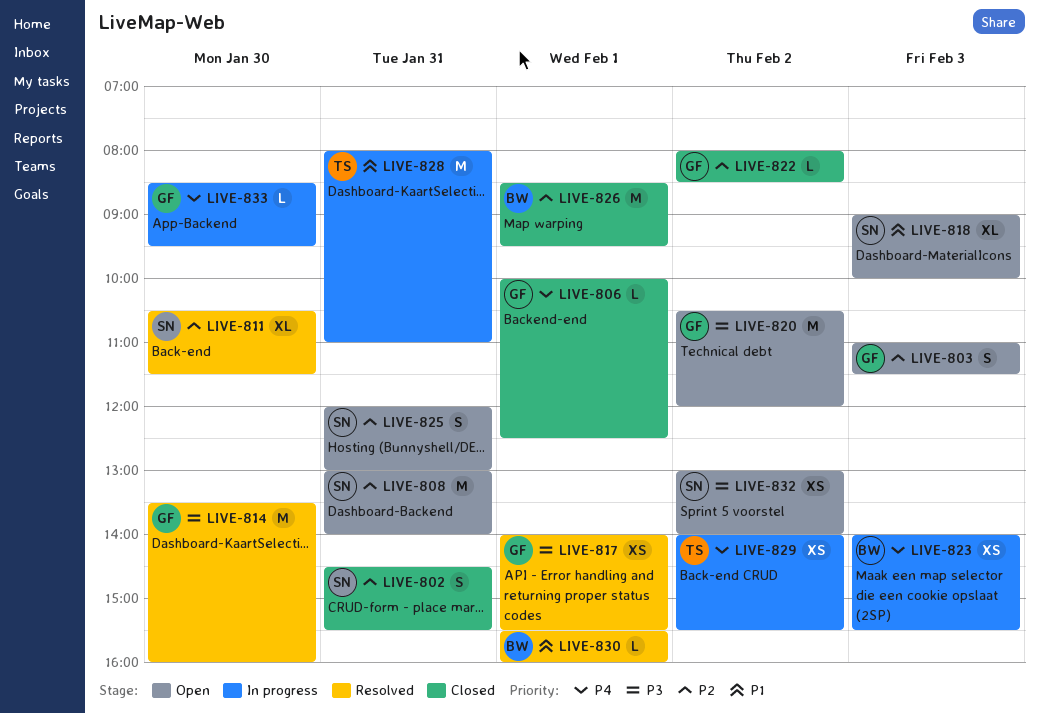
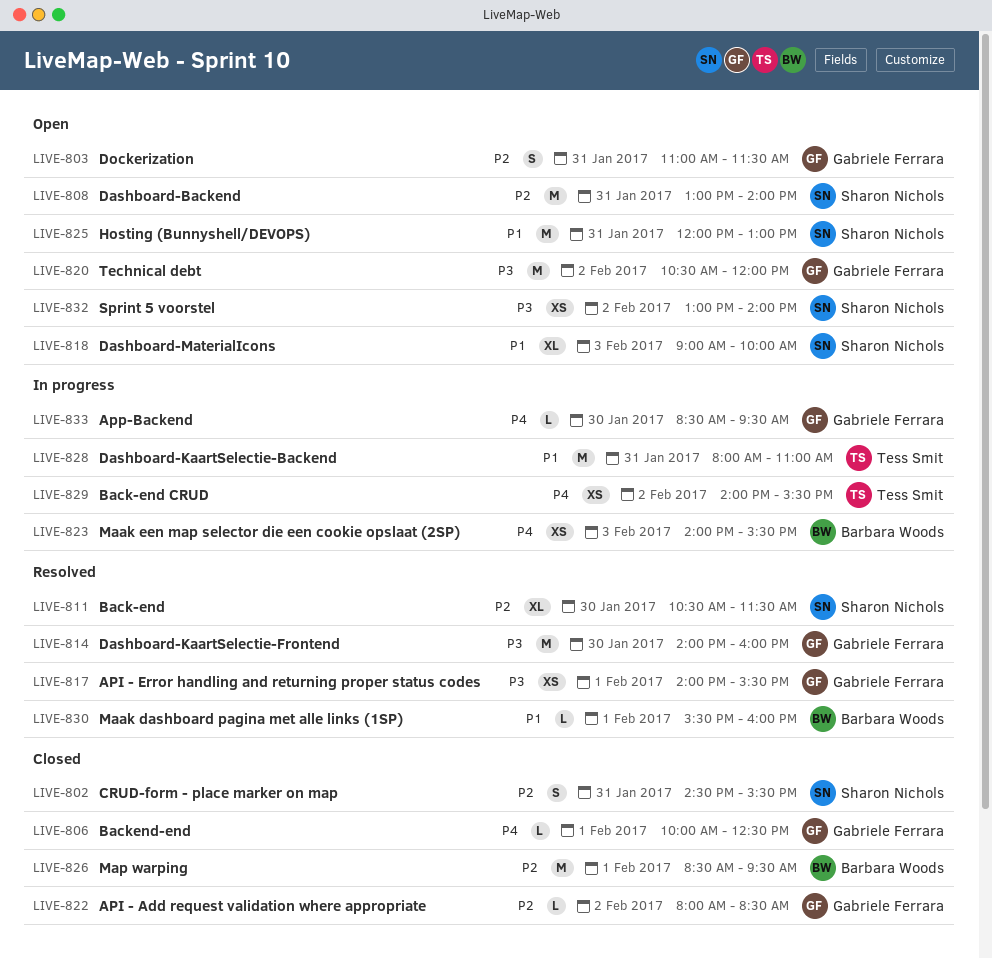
LIVE-803, day: Feb 3 -> Jan 31
LIVE-814, begins: 13:30 -> 14:00
LIVE-825, priority: P2 -> P1
LIVE-825, estimate: S -> M

